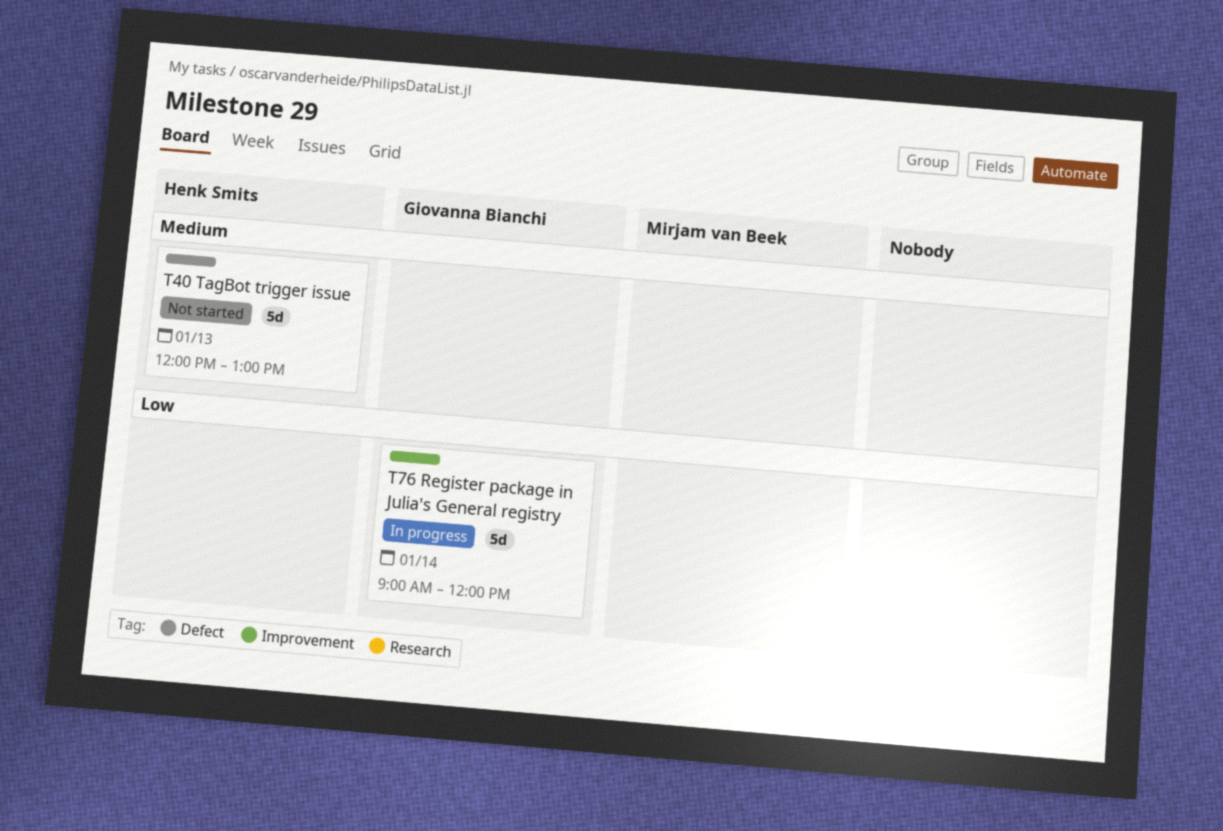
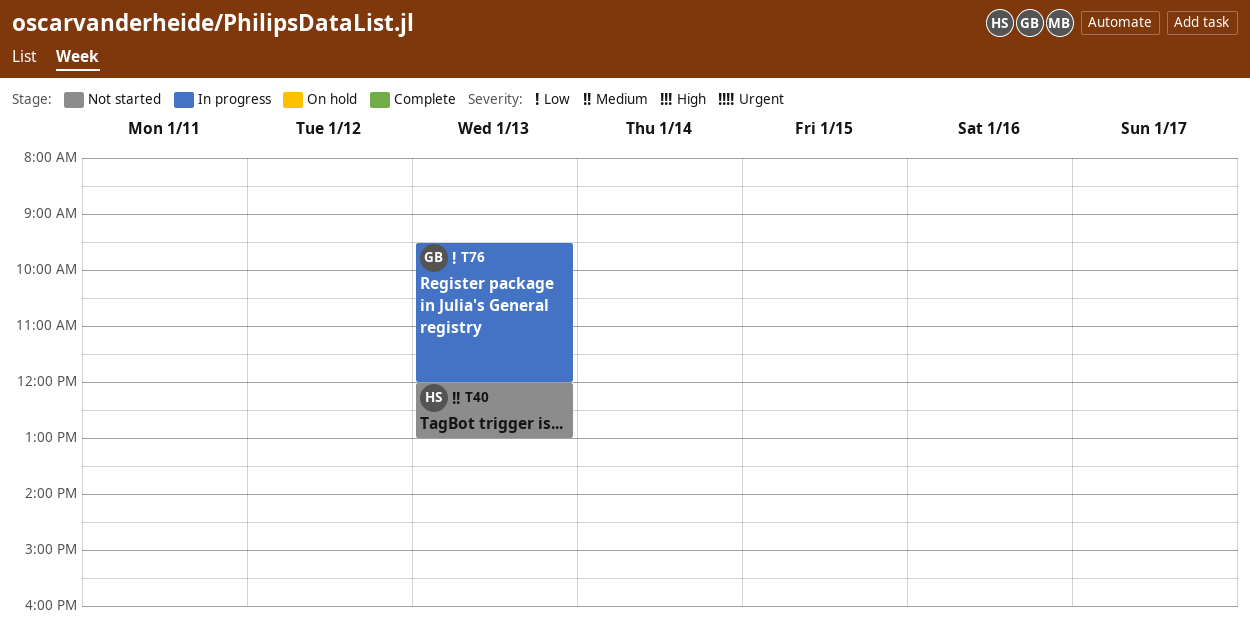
T76, day: Jan 14 -> Jan 13
T76, begins: 09:00 -> 09:30

